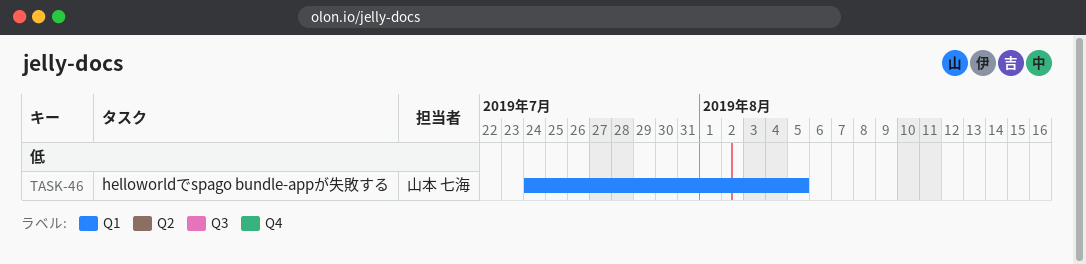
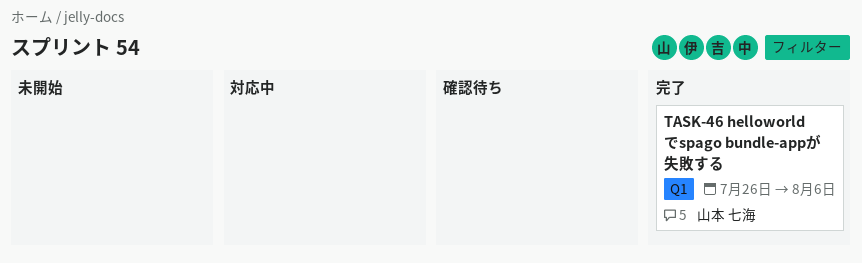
TASK-46, start: Jul 24 -> Jul 26
TASK-46, due: Aug 5 -> Aug 6

